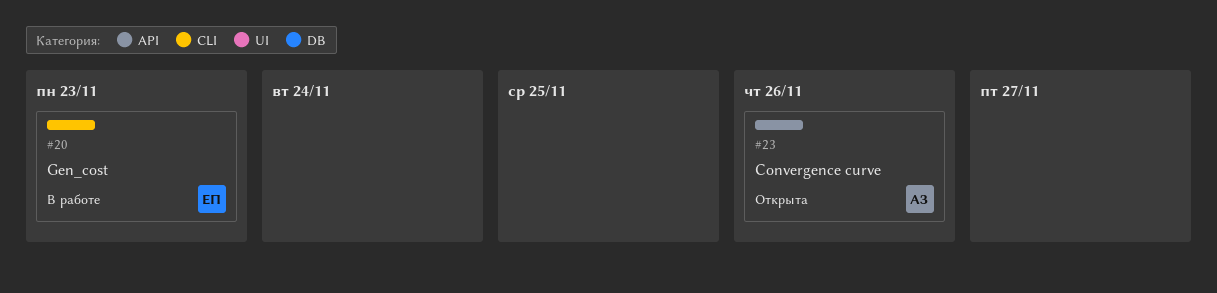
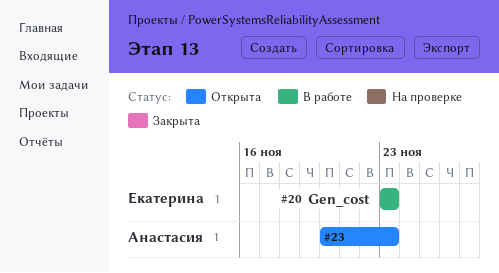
#23, due: Nov 26 -> Nov 23

